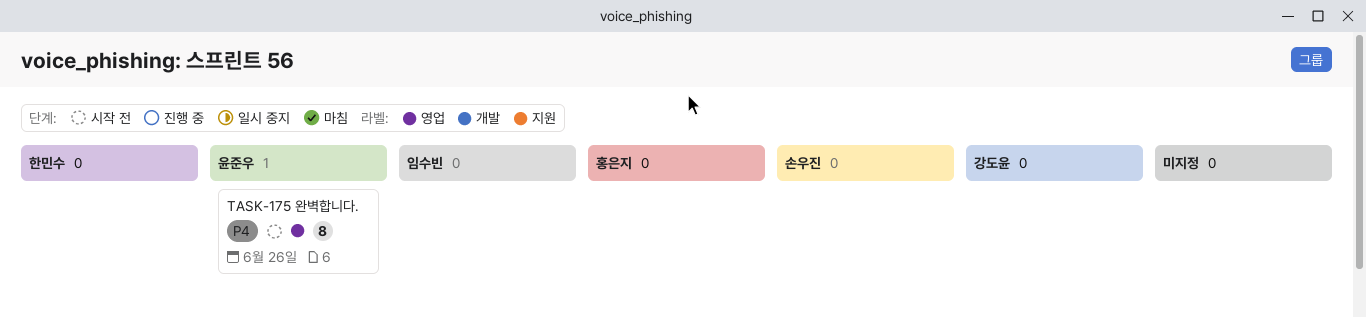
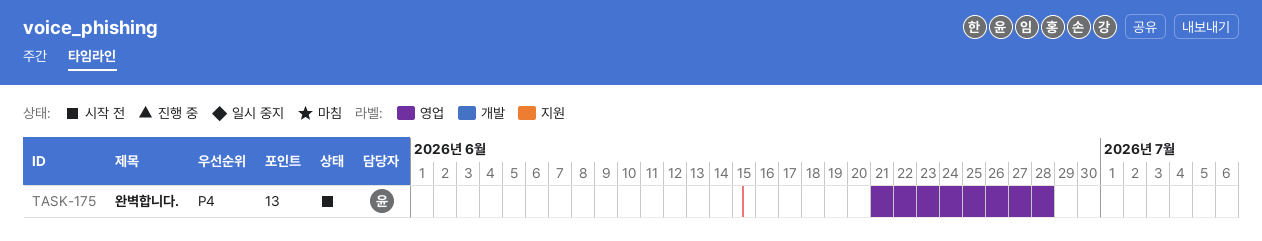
TASK-175, estimate: 8 -> 13
TASK-175, due: Jun 26 -> Jun 28

